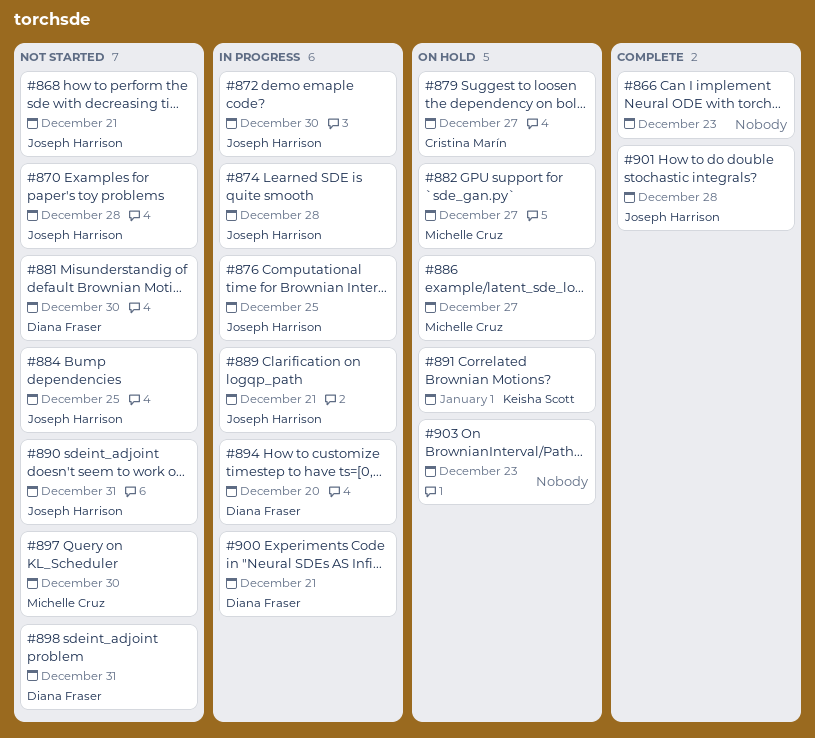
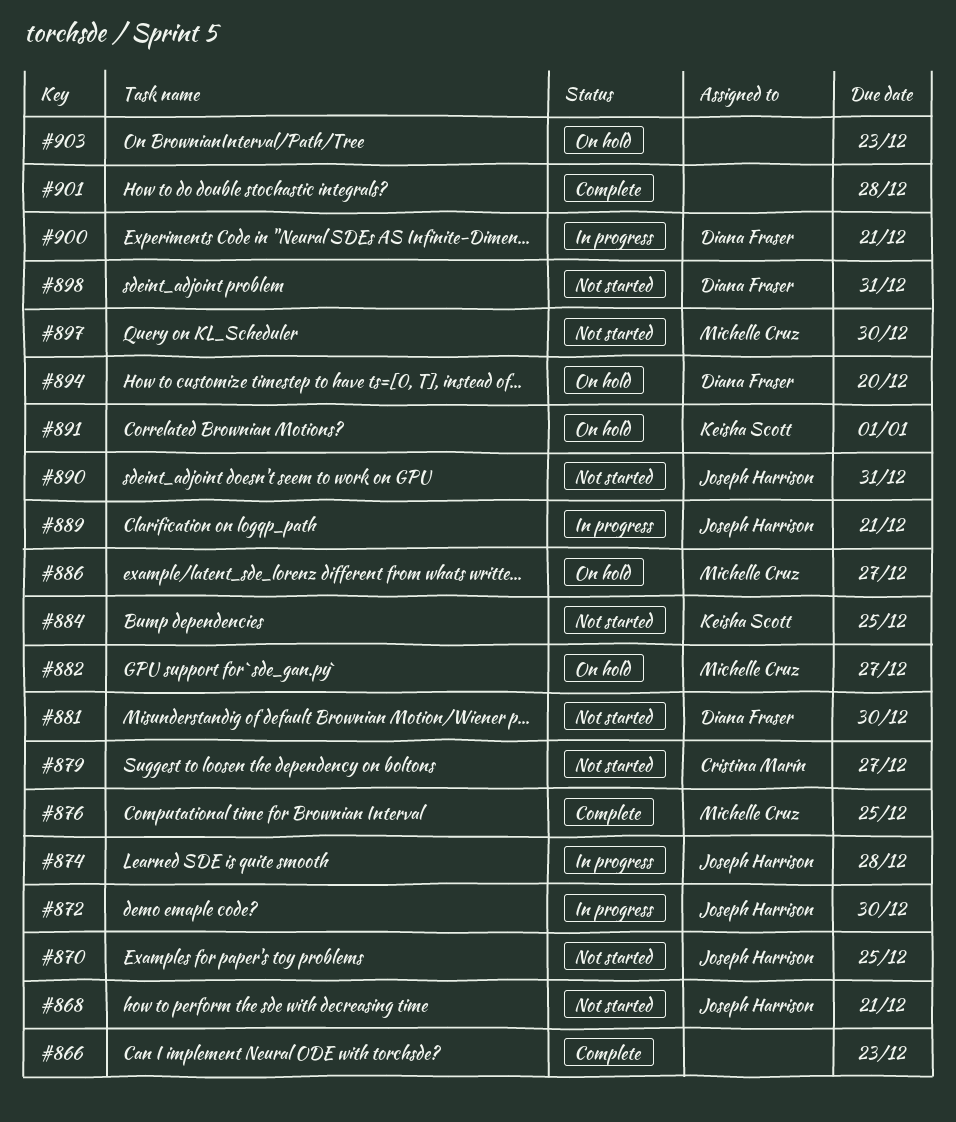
#870, due: Dec 28 -> Dec 25
#876, status: In progress -> Complete
#876, owner: Joseph Harrison -> Michelle Cruz
#879, status: On hold -> Not started
#884, owner: Joseph Harrison -> Keisha Scott
#894, status: In progress -> On hold
#901, owner: Joseph Harrison -> none

